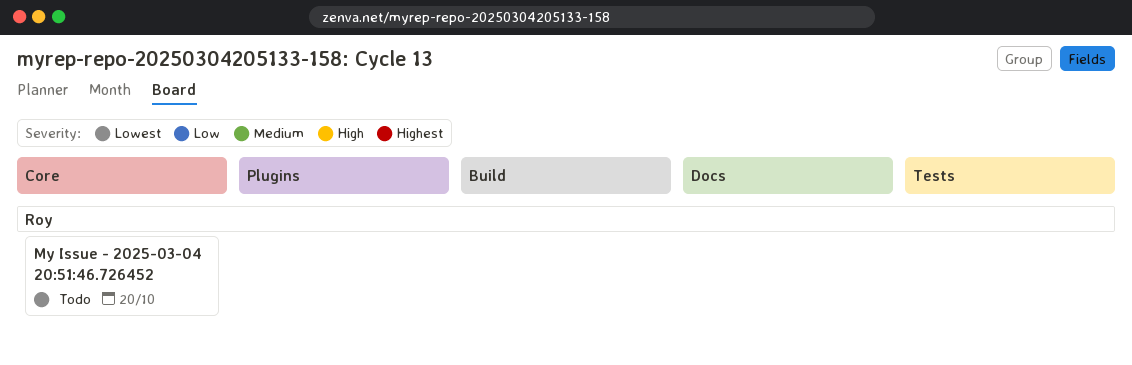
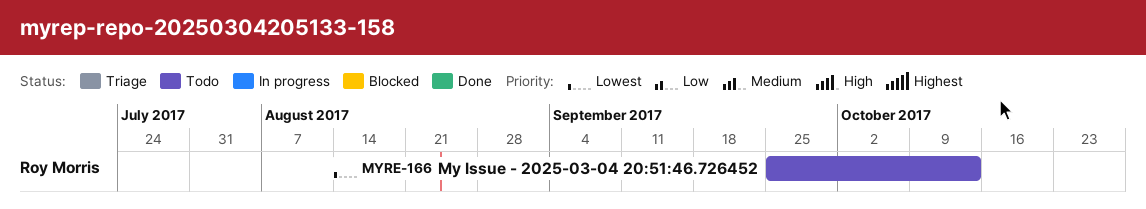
My Issue - 2025-03-04 20:51:46.726452, due: Oct 20 -> Oct 13

